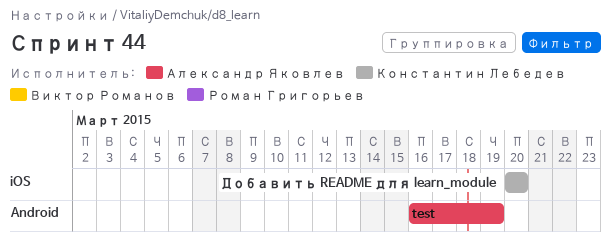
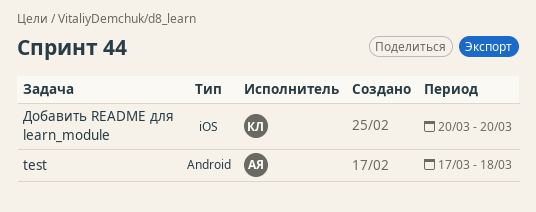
test, start: Mar 16 -> Mar 17
test, due: Mar 19 -> Mar 18

